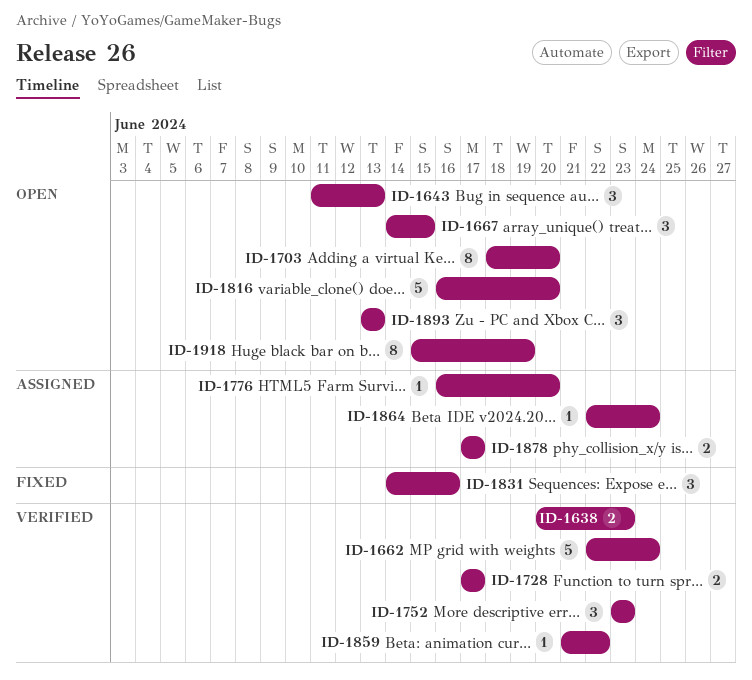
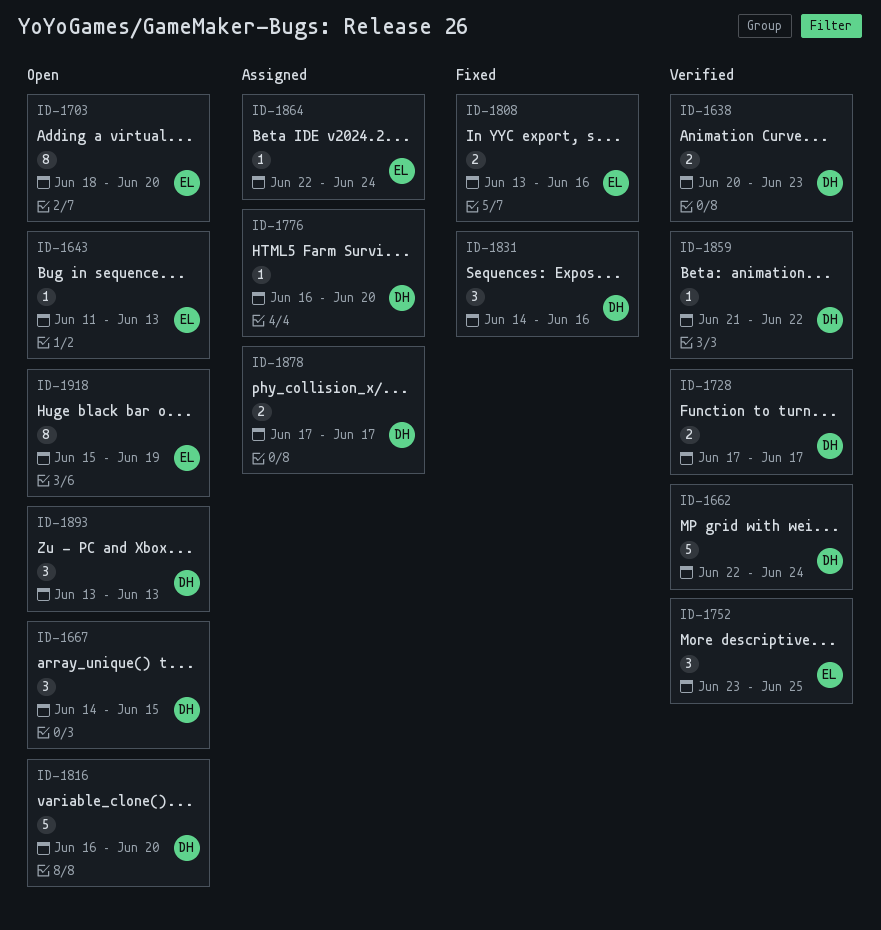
ID-1643, estimate: 3 -> 1
ID-1752, due: Jun 23 -> Jun 25
ID-1808: none -> present

